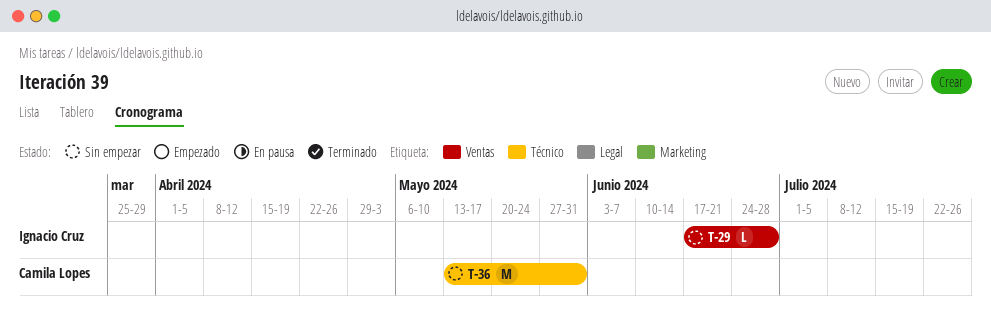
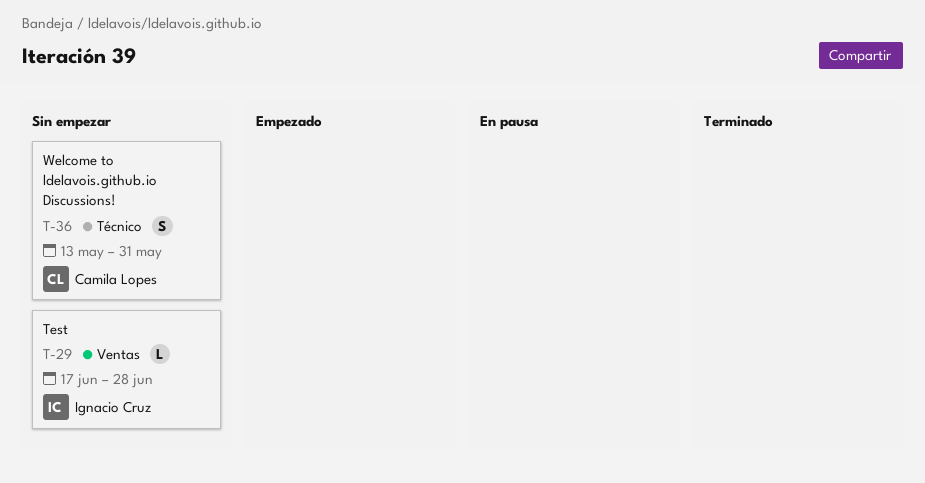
T-36, estimate: M -> S

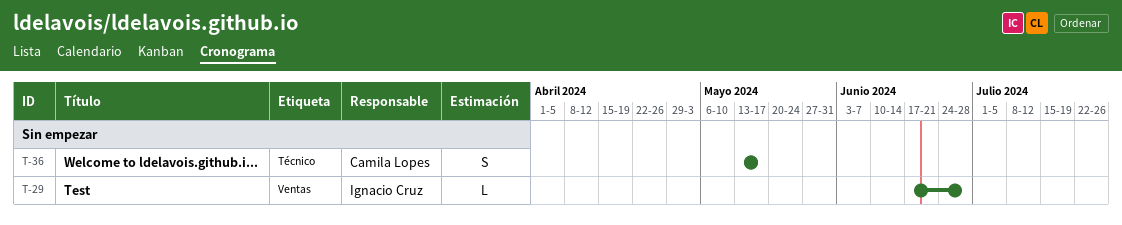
T-36, due: May 31 -> May 17

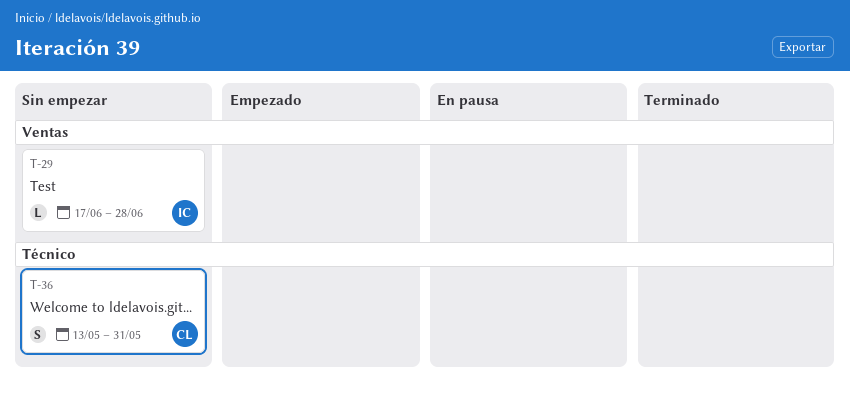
T-36, due: May 17 -> May 31

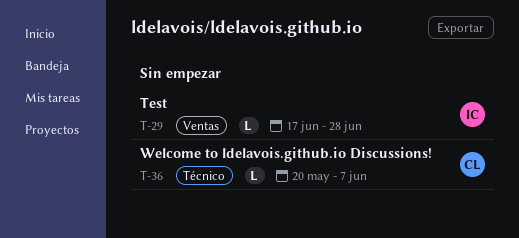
T-36, estimate: S -> L
T-36, start: May 13 -> May 20
T-36, due: May 31 -> Jun 7

